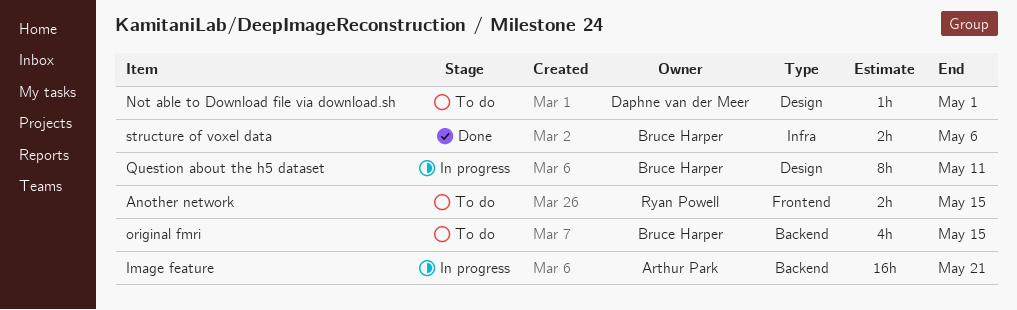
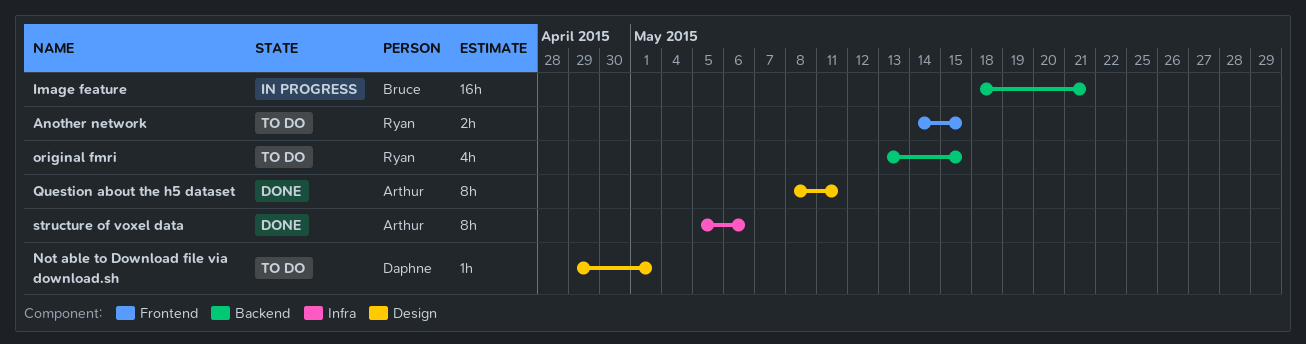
Image feature, owner: Arthur Park -> Bruce Harper
original fmri, owner: Bruce Harper -> Ryan Powell
Question about the h5 dataset, status: In progress -> Done
Question about the h5 dataset, owner: Bruce Harper -> Arthur Park
structure of voxel data, owner: Bruce Harper -> Arthur Park
structure of voxel data, estimate: 2h -> 8h

